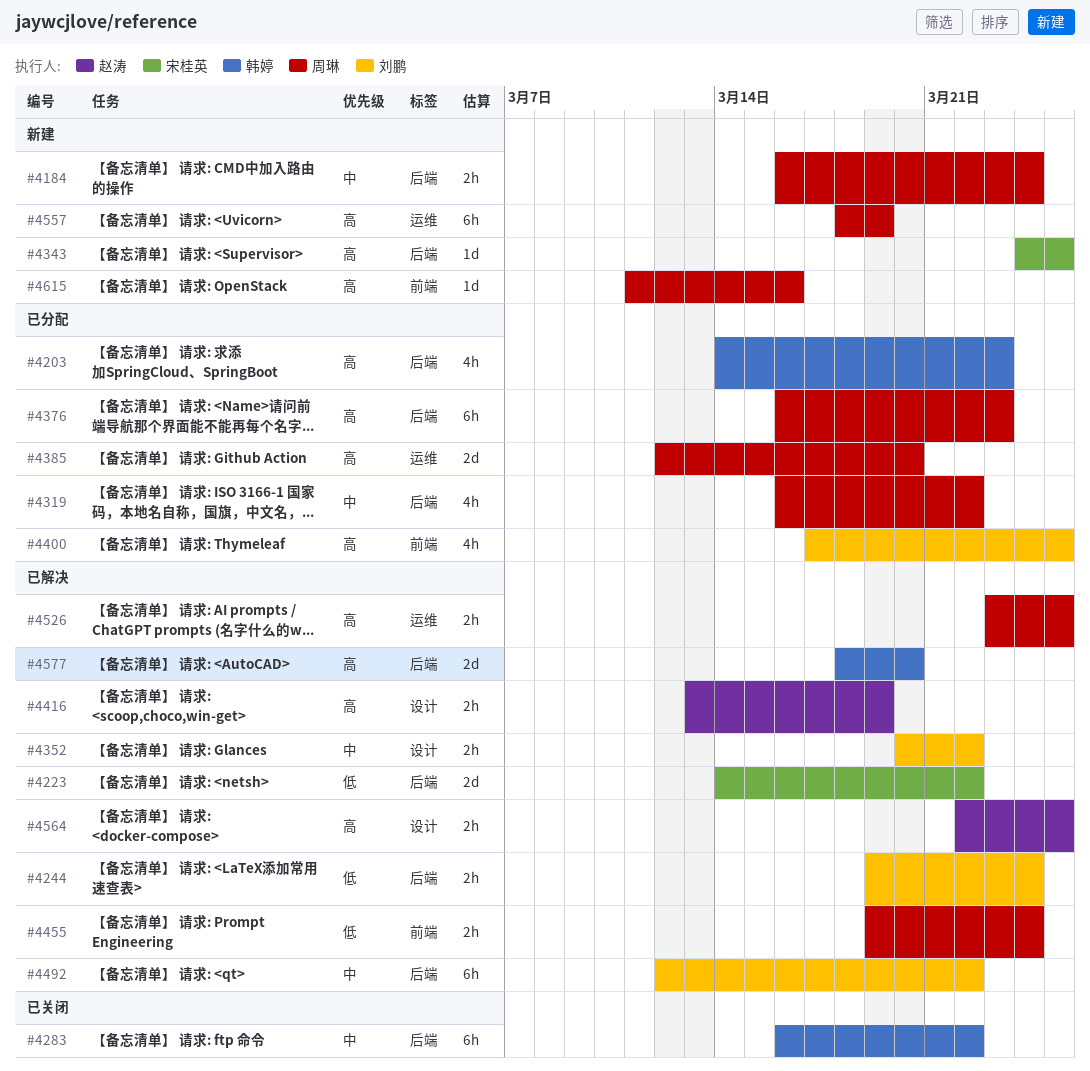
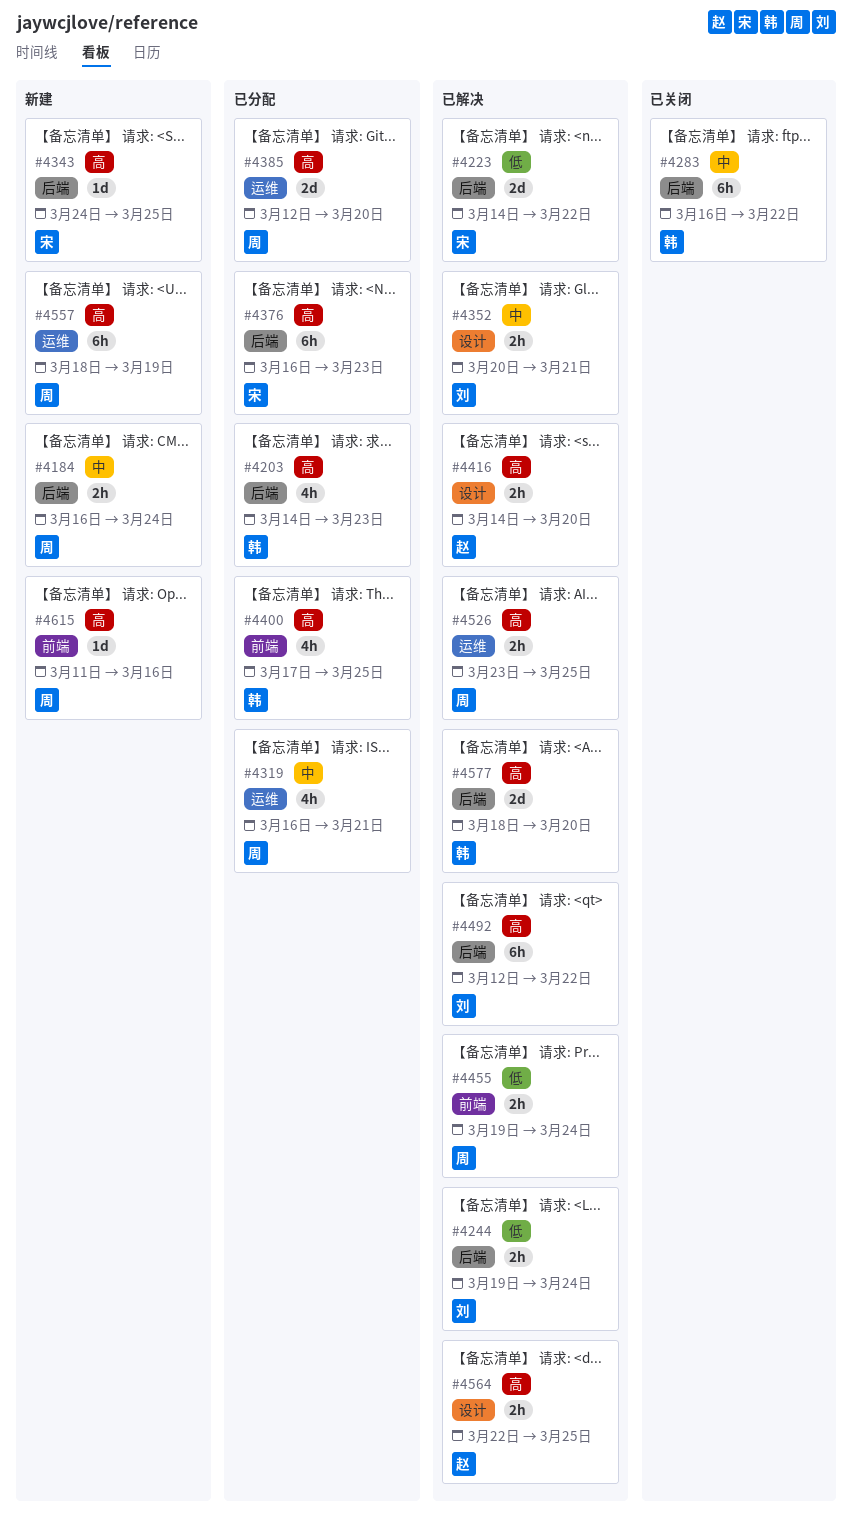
#4319, label: 后端 -> 运维
#4319, due: Mar 22 -> Mar 21
#4352, due: Mar 22 -> Mar 21
#4376, owner: 周琳 -> 宋桂英
#4400, owner: 刘鹏 -> 韩婷
#4416, start: Mar 13 -> Mar 14
#4416, due: Mar 19 -> Mar 20
#4492, priority: 中 -> 高

